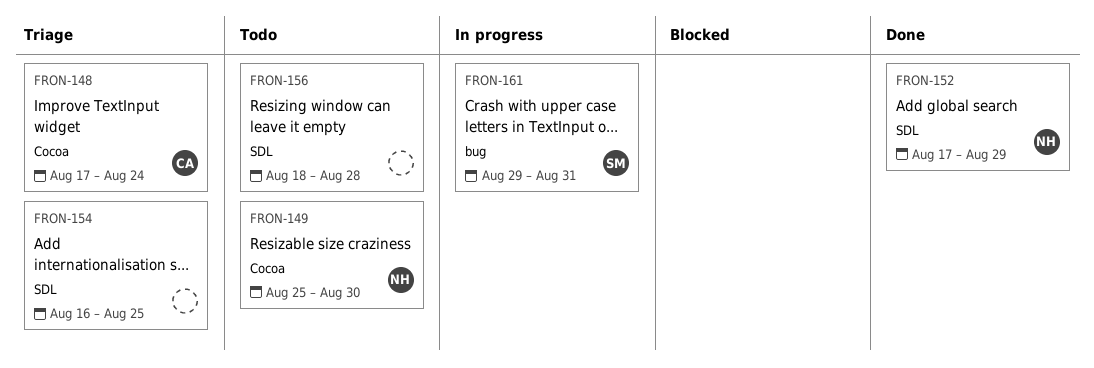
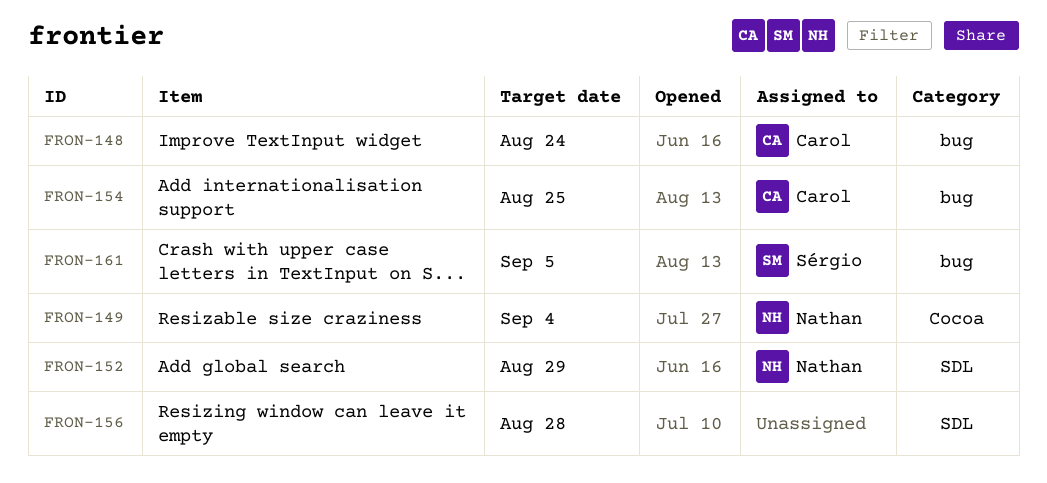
FRON-148, label: Cocoa -> bug
FRON-149, due: Aug 30 -> Sep 4
FRON-154, owner: none -> Carol
FRON-154, label: SDL -> bug
FRON-161, due: Aug 31 -> Sep 5

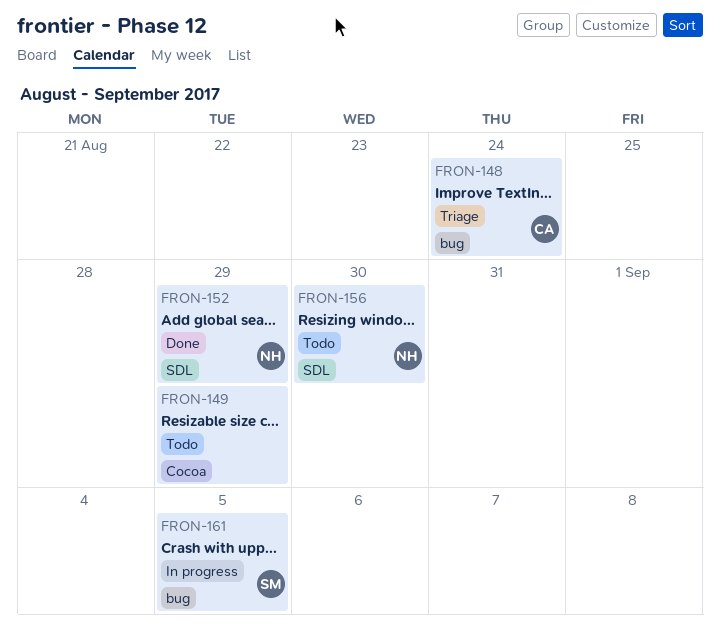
FRON-149, owner: Nathan -> none
FRON-149, due: Sep 4 -> Aug 29
FRON-154: present -> none
FRON-156, owner: none -> Nathan
FRON-156, due: Aug 28 -> Aug 30

